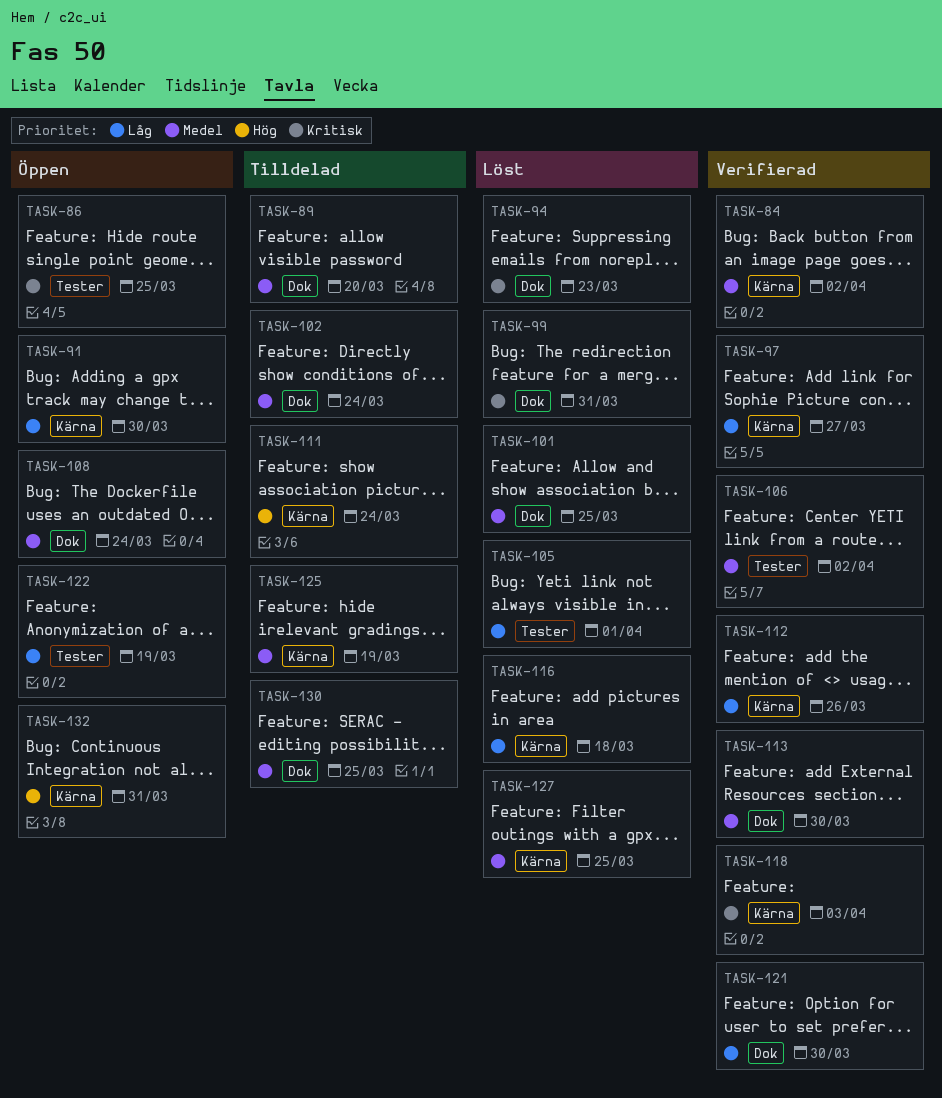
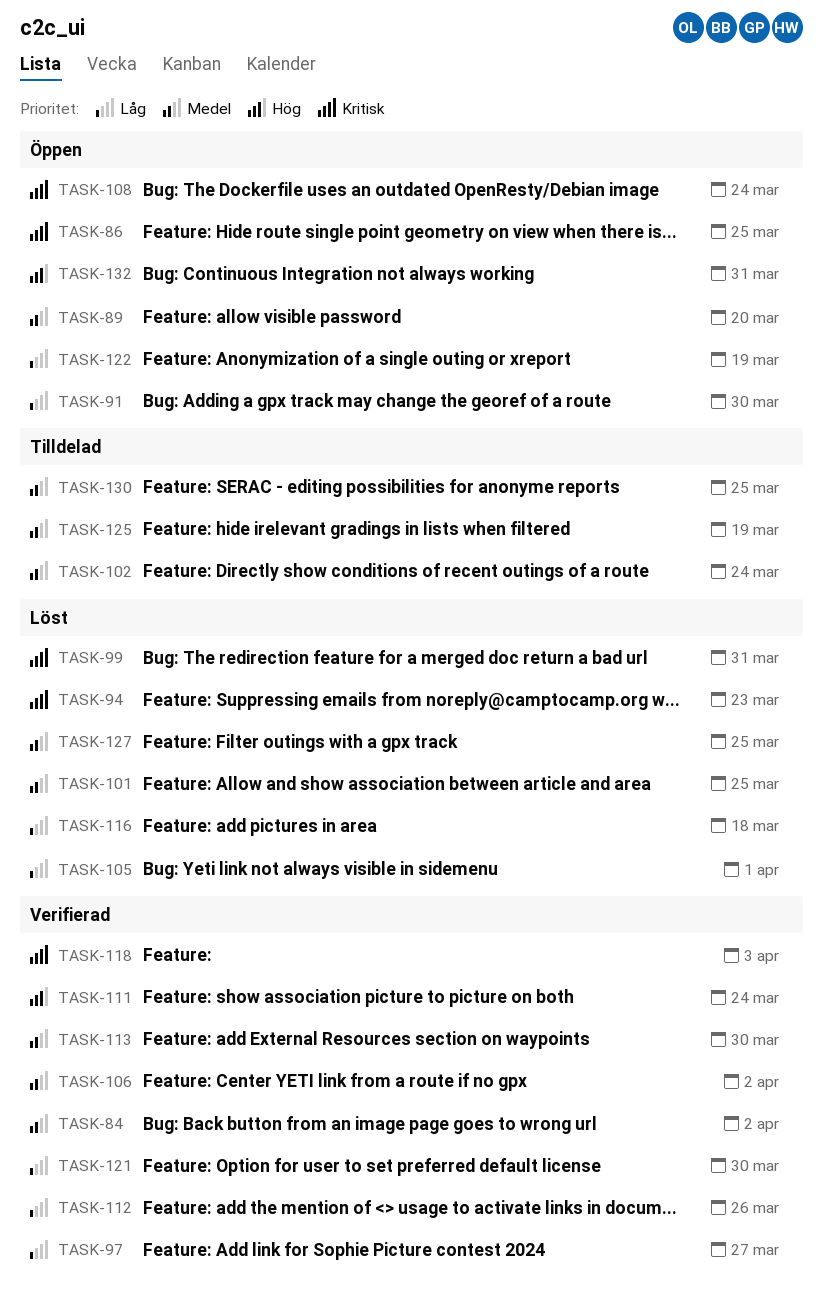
TASK-89, status: Tilldelad -> Öppen
TASK-108, priority: Medel -> Kritisk
TASK-111, status: Tilldelad -> Verifierad

